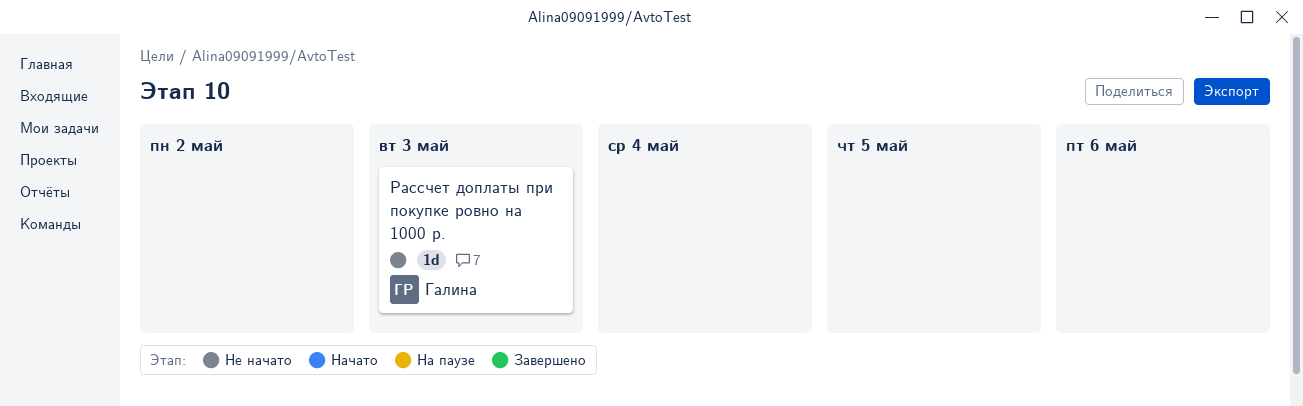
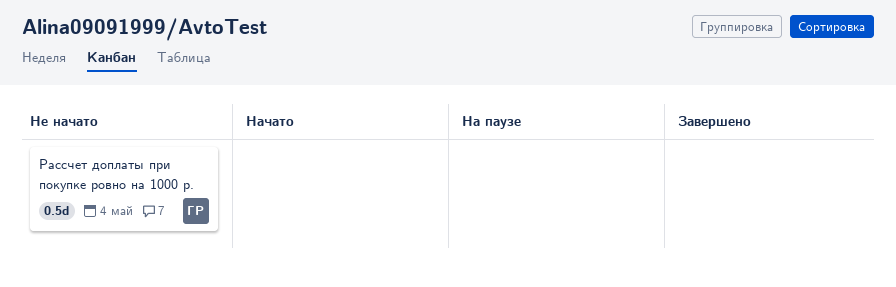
Рассчет доплаты при покупке ровно на 1000 р., estimate: 1d -> 0.5d
Рассчет доплаты при покупке ровно на 1000 р., due: May 3 -> May 4

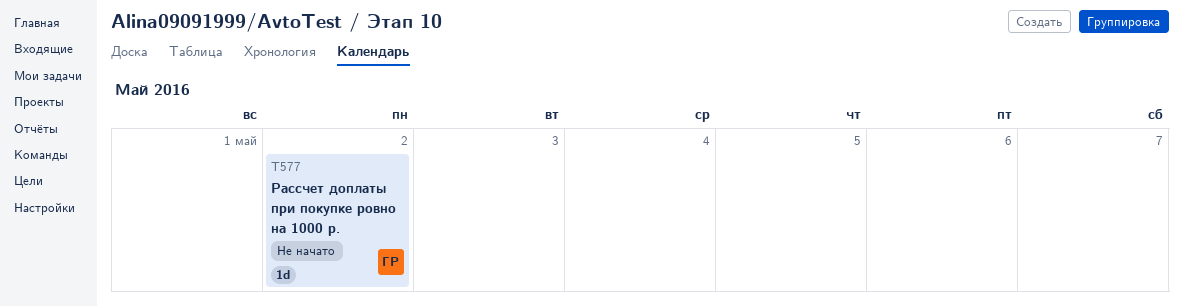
Рассчет доплаты при покупке ровно на 1000 р., estimate: 0.5d -> 1d
Рассчет доплаты при покупке ровно на 1000 р., due: May 4 -> May 2

